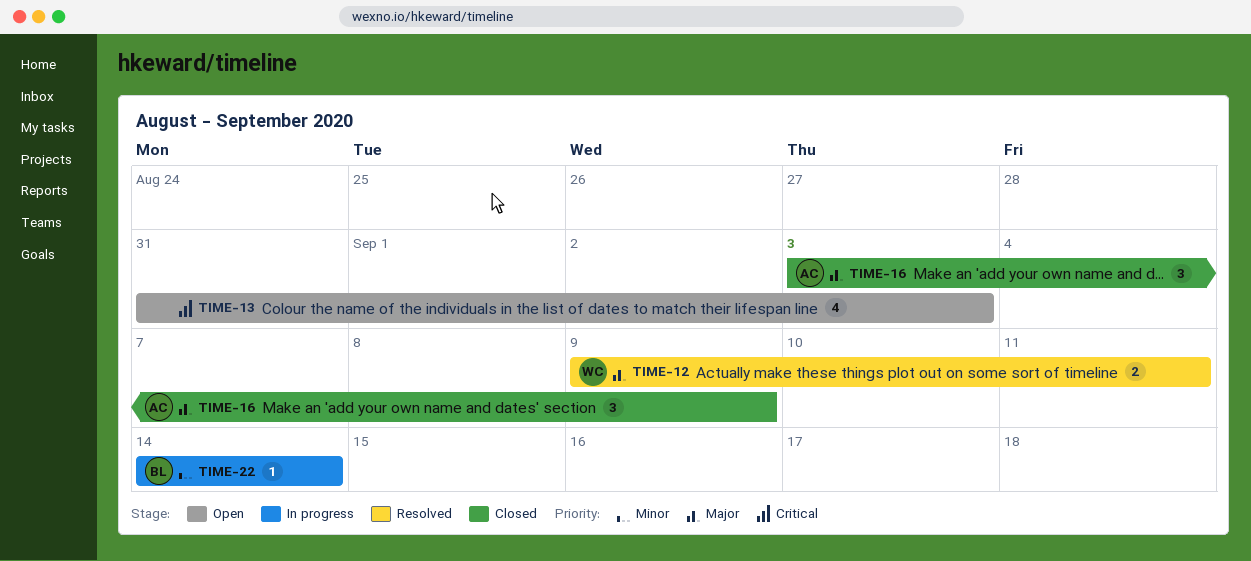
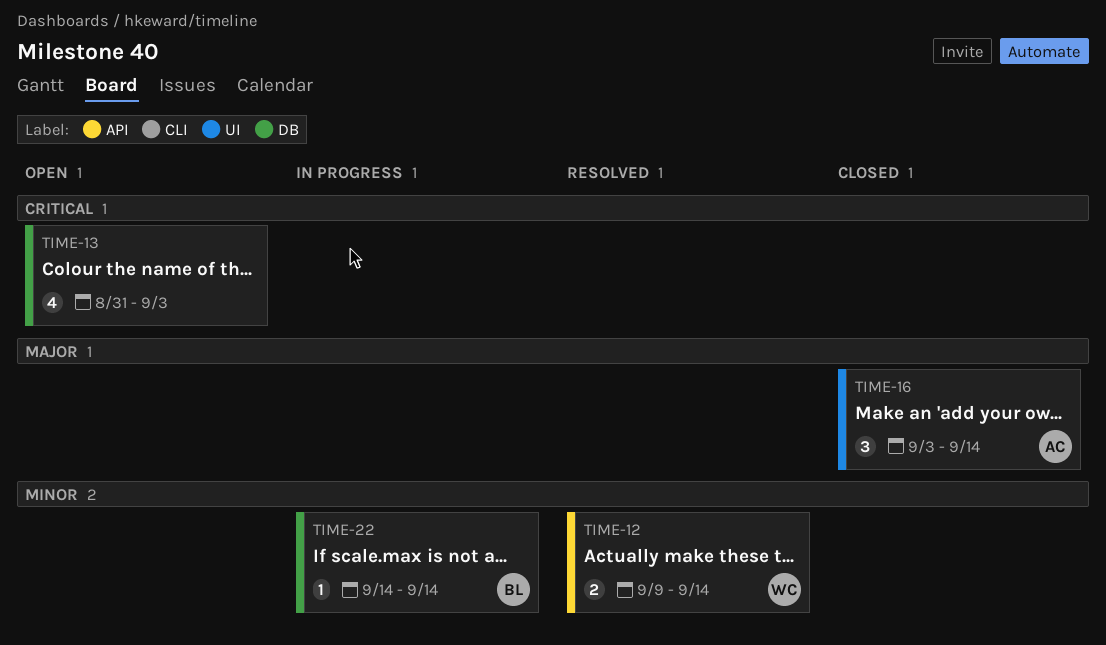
TIME-12, priority: Major -> Minor
TIME-12, due: Sep 11 -> Sep 14
TIME-16, due: Sep 9 -> Sep 14

